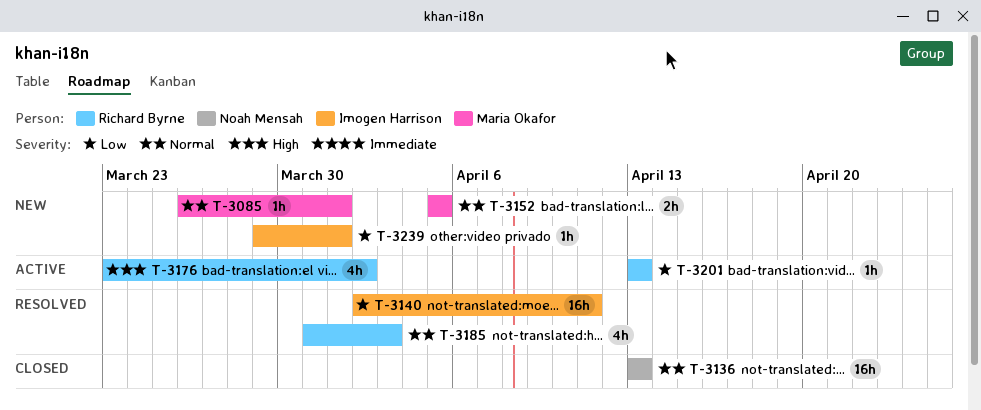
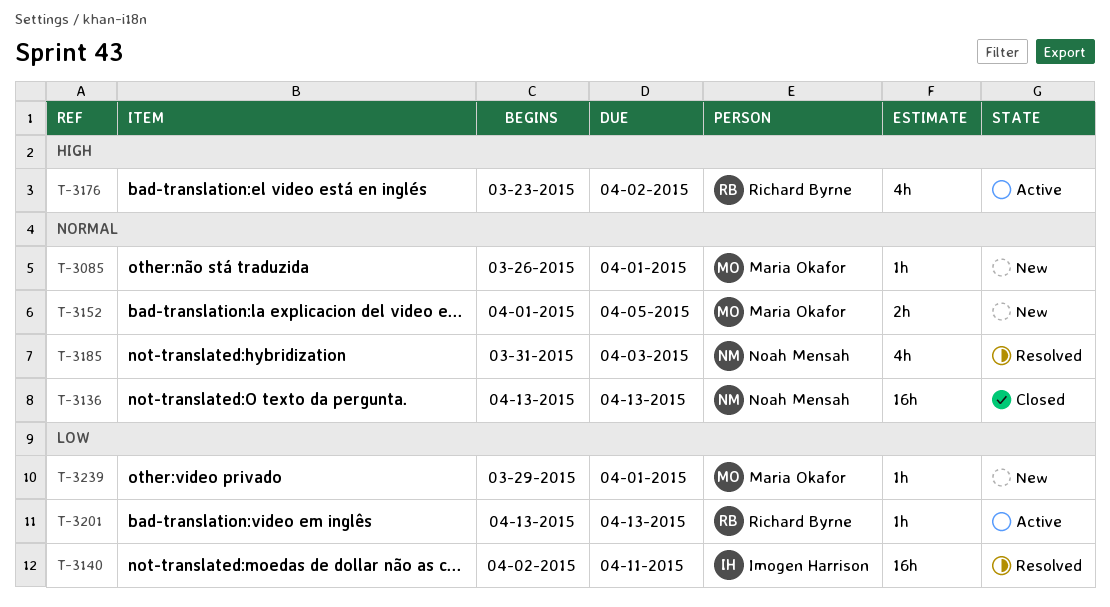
T-3152, start: Apr 5 -> Apr 1
T-3185, owner: Richard Byrne -> Noah Mensah
T-3239, owner: Imogen Harrison -> Maria Okafor

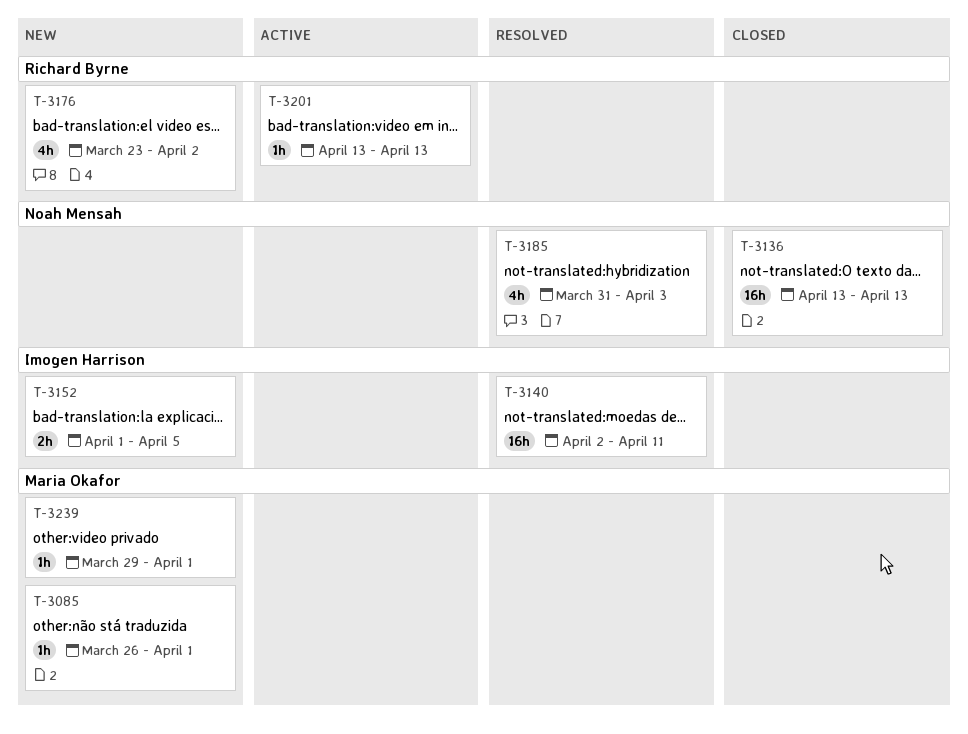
T-3152, owner: Maria Okafor -> Imogen Harrison
T-3176, status: Active -> New

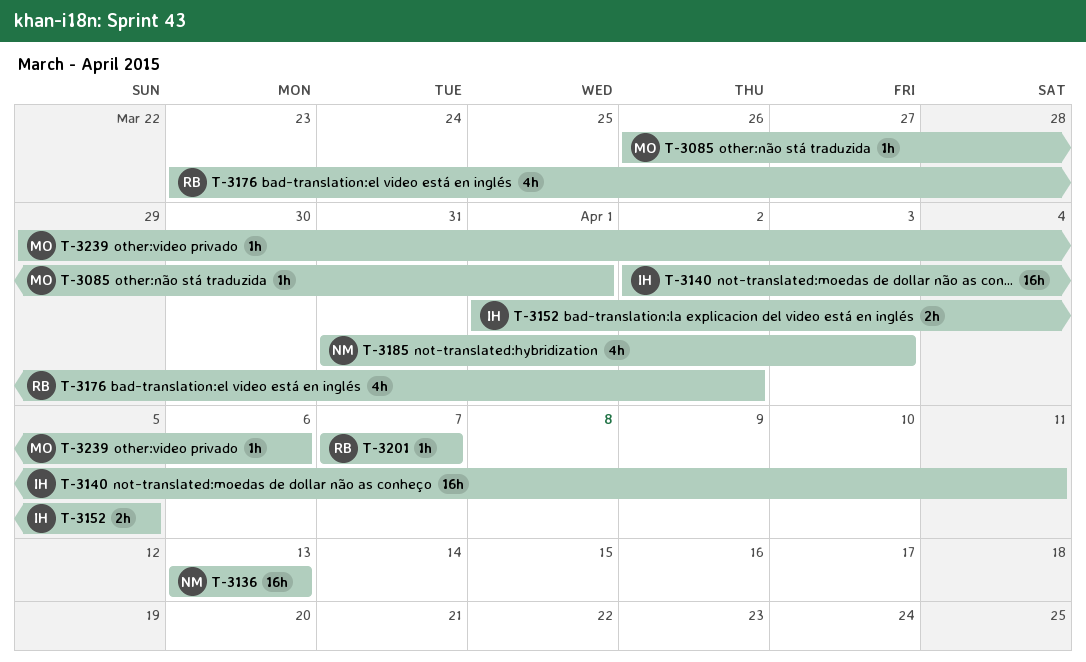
T-3201, start: Apr 13 -> Apr 7
T-3201, due: Apr 13 -> Apr 7
T-3239, due: Apr 1 -> Apr 6

